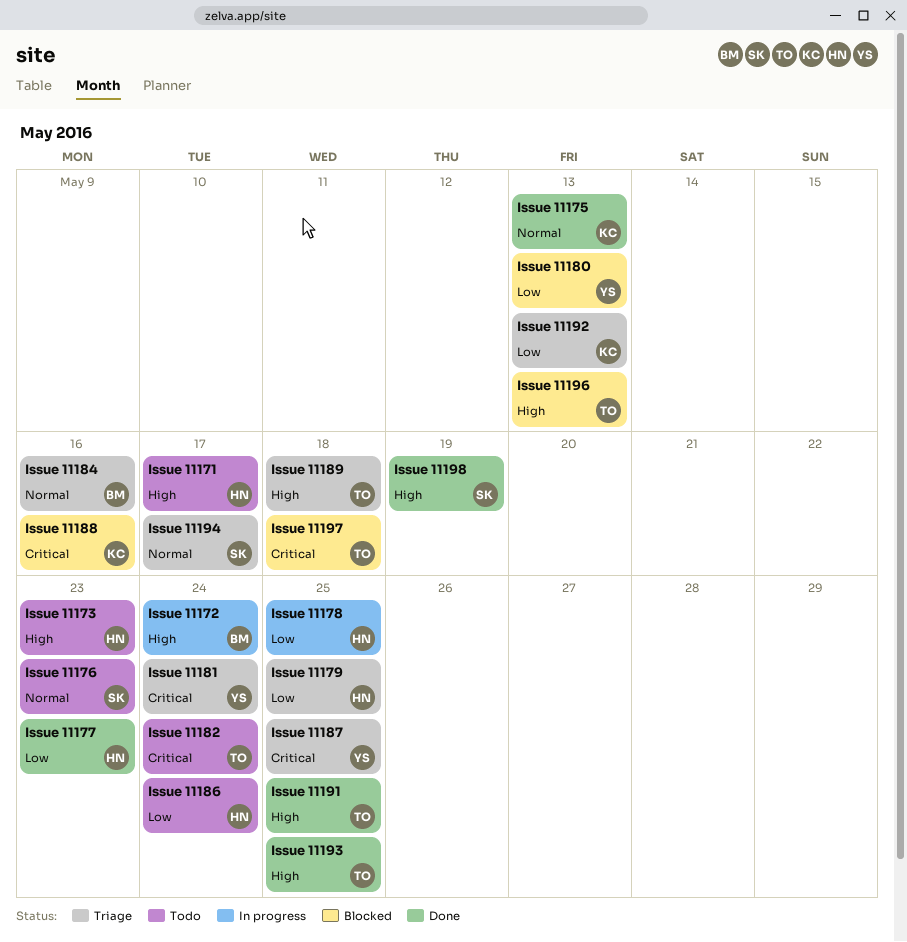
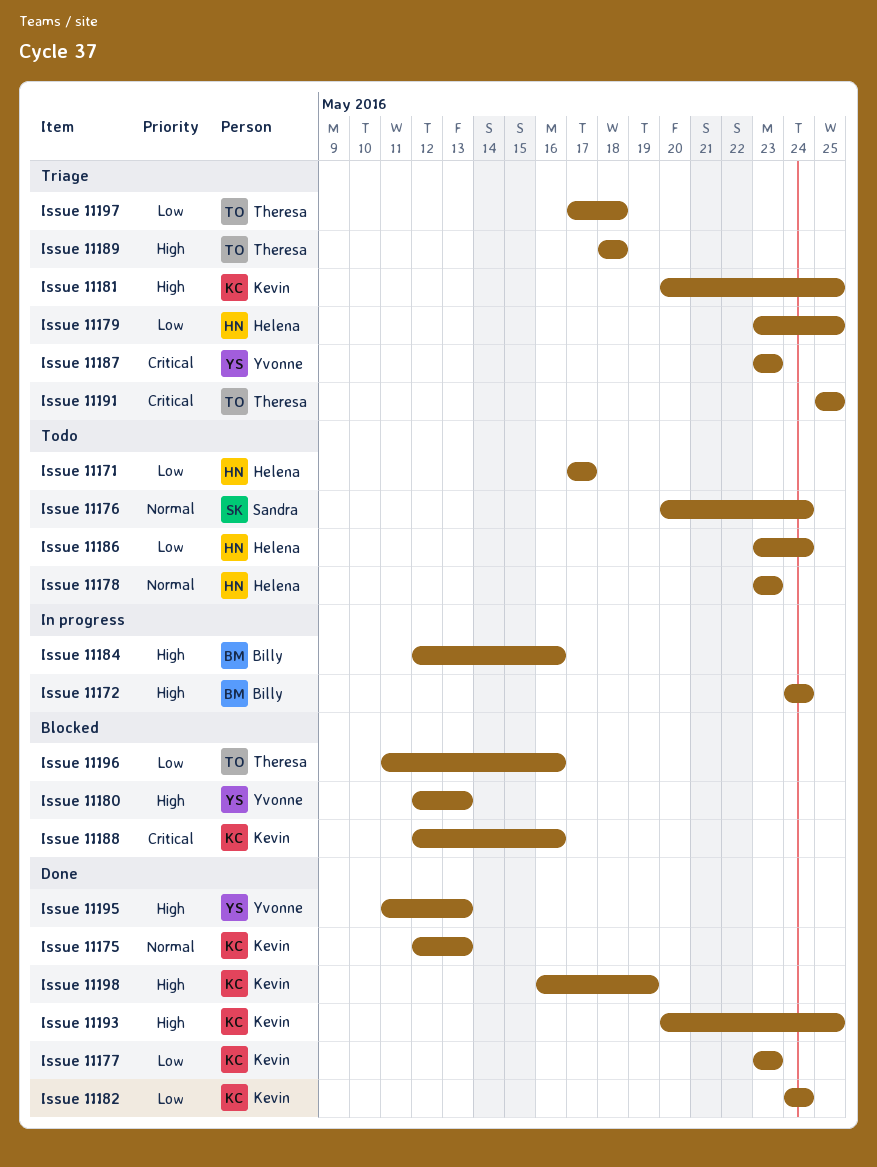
Issue 11171, priority: High -> Low
Issue 11173: present -> none
Issue 11176, due: May 23 -> May 24
Issue 11177, owner: Helena -> Kevin
Issue 11178, status: In progress -> Todo
Issue 11178, priority: Low -> Normal
Issue 11178, due: May 25 -> May 23
Issue 11180, priority: Low -> High
Issue 11181, owner: Yvonne -> Kevin
Issue 11181, priority: Critical -> High
Issue 11181, due: May 24 -> May 25
Issue 11182, status: Todo -> Done
Issue 11182, owner: Theresa -> Kevin
Issue 11182, priority: Critical -> Low
Issue 11184, status: Triage -> In progress
Issue 11184, priority: Normal -> High
Issue 11187, due: May 25 -> May 23
Issue 11191, status: Done -> Triage
Issue 11191, priority: High -> Critical
Issue 11192: present -> none
Issue 11193, owner: Theresa -> Kevin
Issue 11194: present -> none
Issue 11195: none -> present
Issue 11196, priority: High -> Low
Issue 11196, due: May 13 -> May 16
Issue 11197, status: Blocked -> Triage
Issue 11197, priority: Critical -> Low
Issue 11198, owner: Sandra -> Kevin

